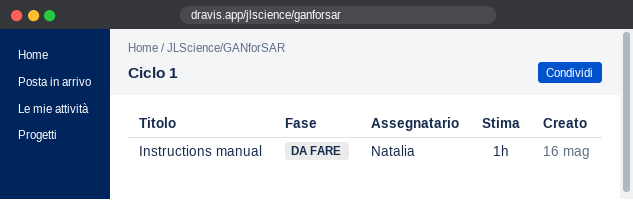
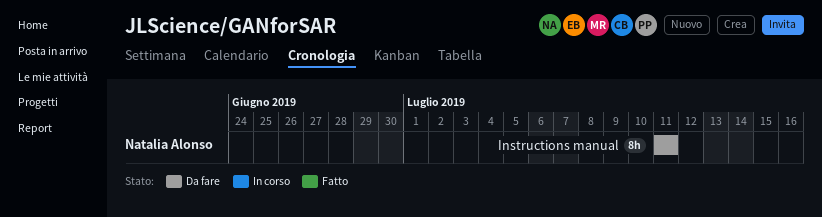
Instructions manual, estimate: 1h -> 8h

